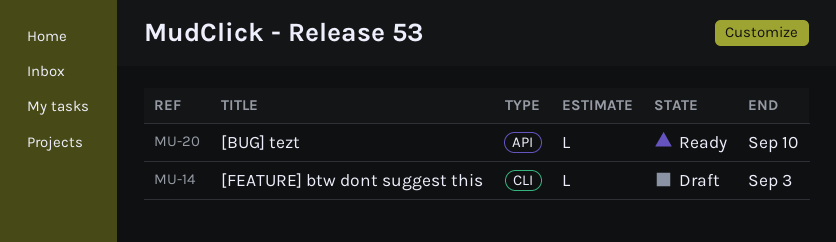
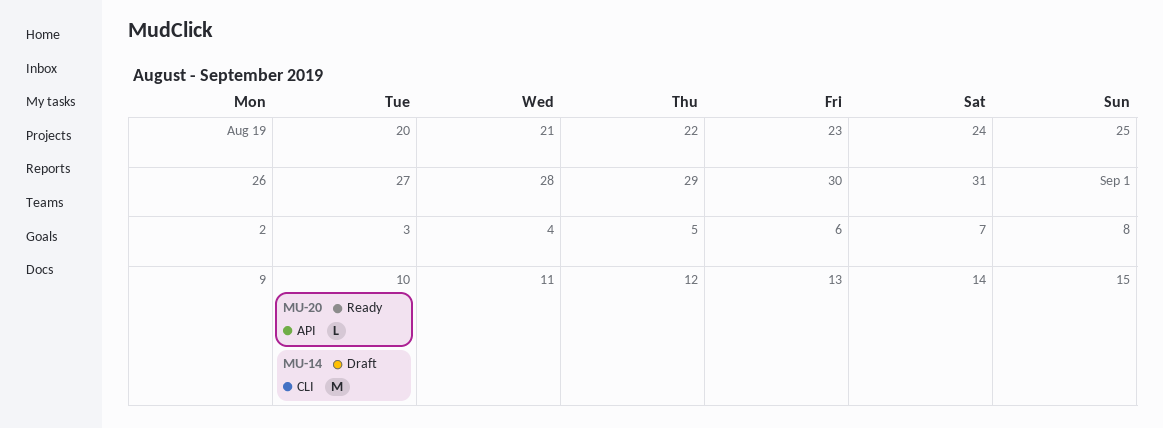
MU-14, estimate: L -> M
MU-14, due: Sep 3 -> Sep 10

